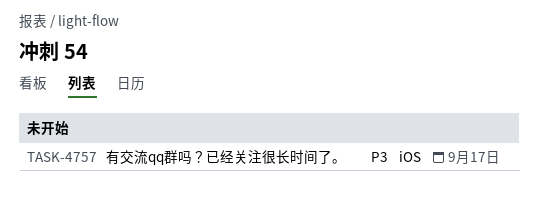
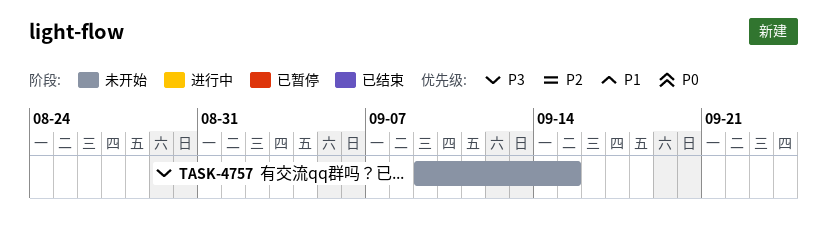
TASK-4757, due: Sep 17 -> Sep 15

